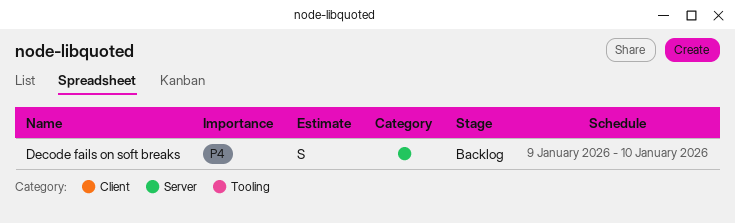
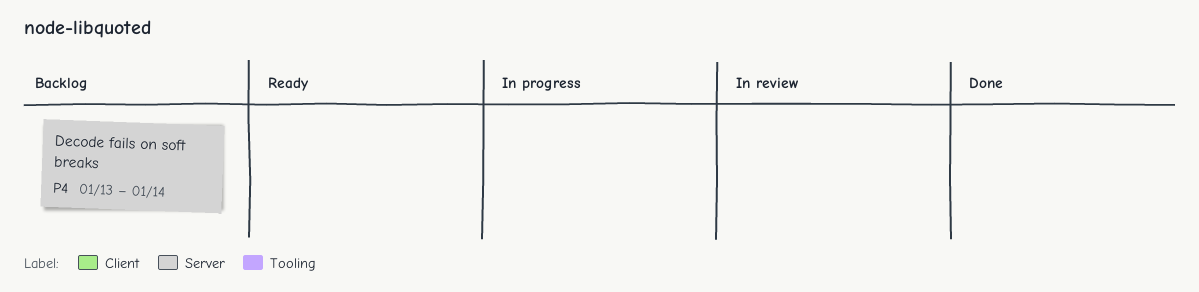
Decode fails on soft breaks, start: Jan 9 -> Jan 13
Decode fails on soft breaks, due: Jan 10 -> Jan 14

